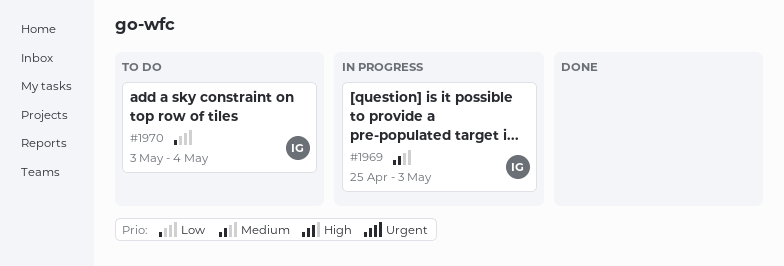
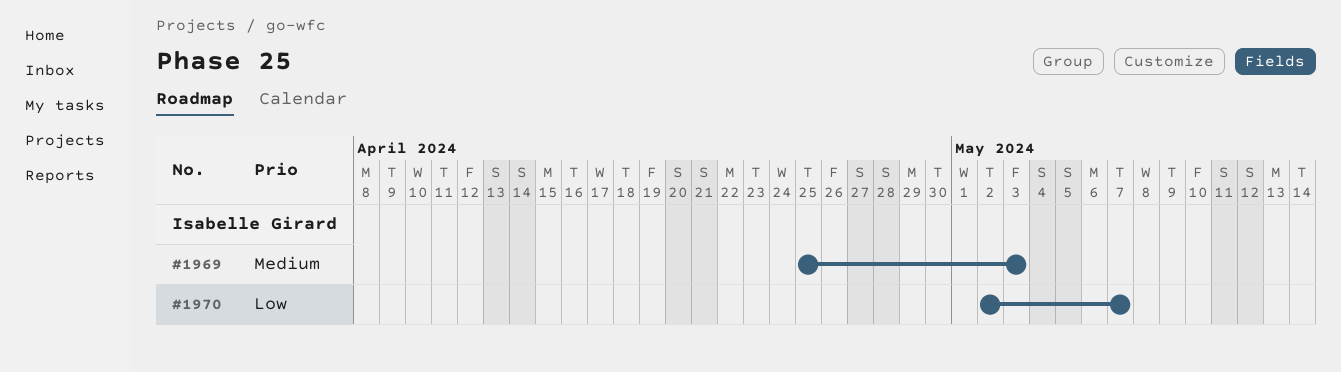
#1970, start: May 3 -> May 2
#1970, due: May 4 -> May 7

